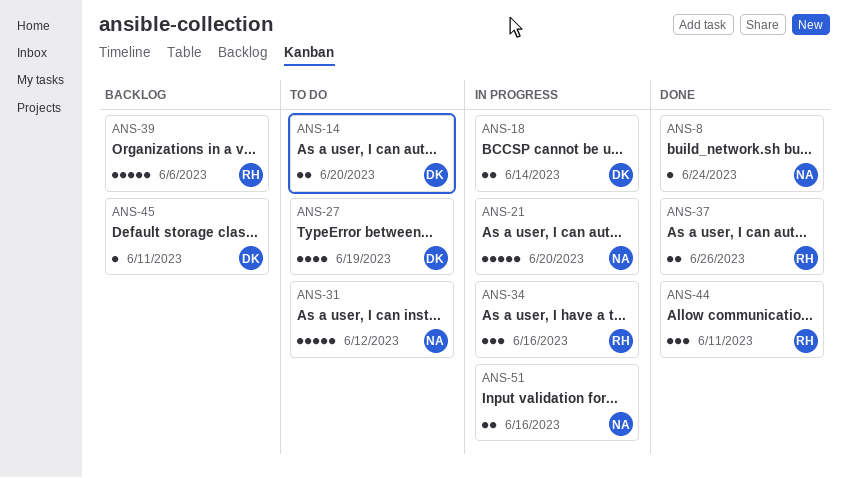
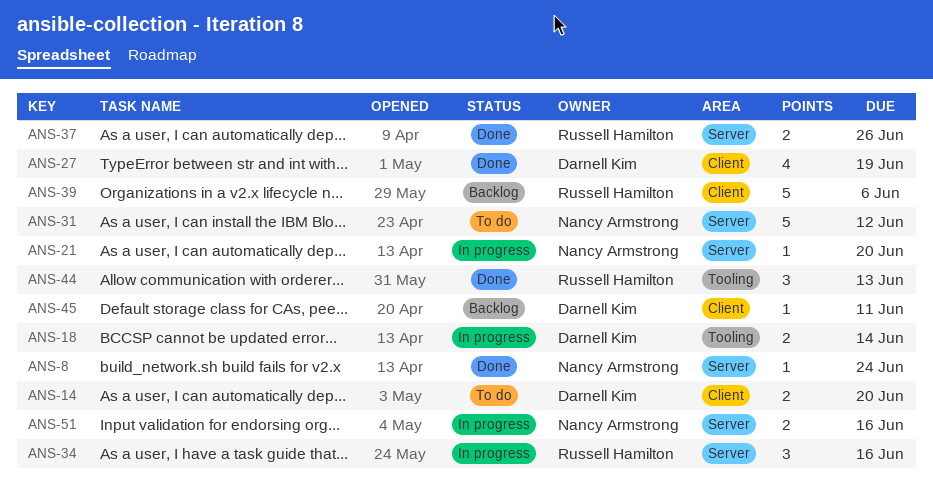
ANS-21, estimate: 5 -> 1
ANS-27, status: To do -> Done
ANS-44, due: Jun 11 -> Jun 13

